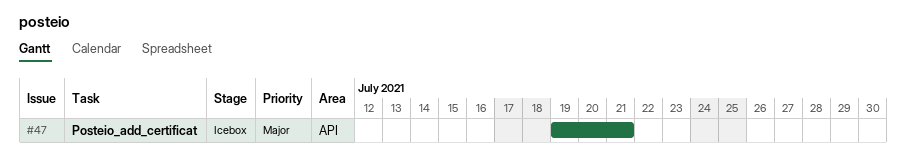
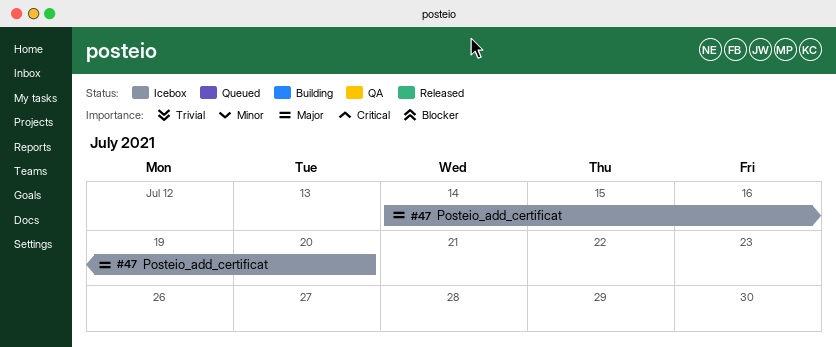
#47, start: Jul 19 -> Jul 14
#47, due: Jul 21 -> Jul 20

